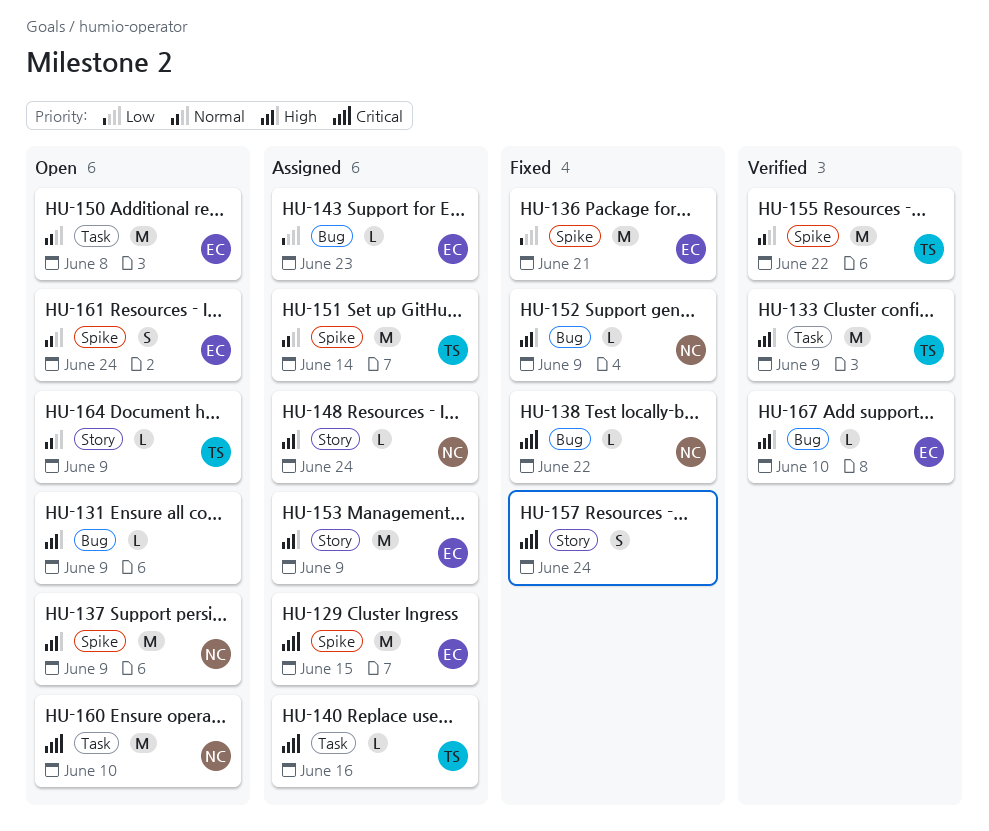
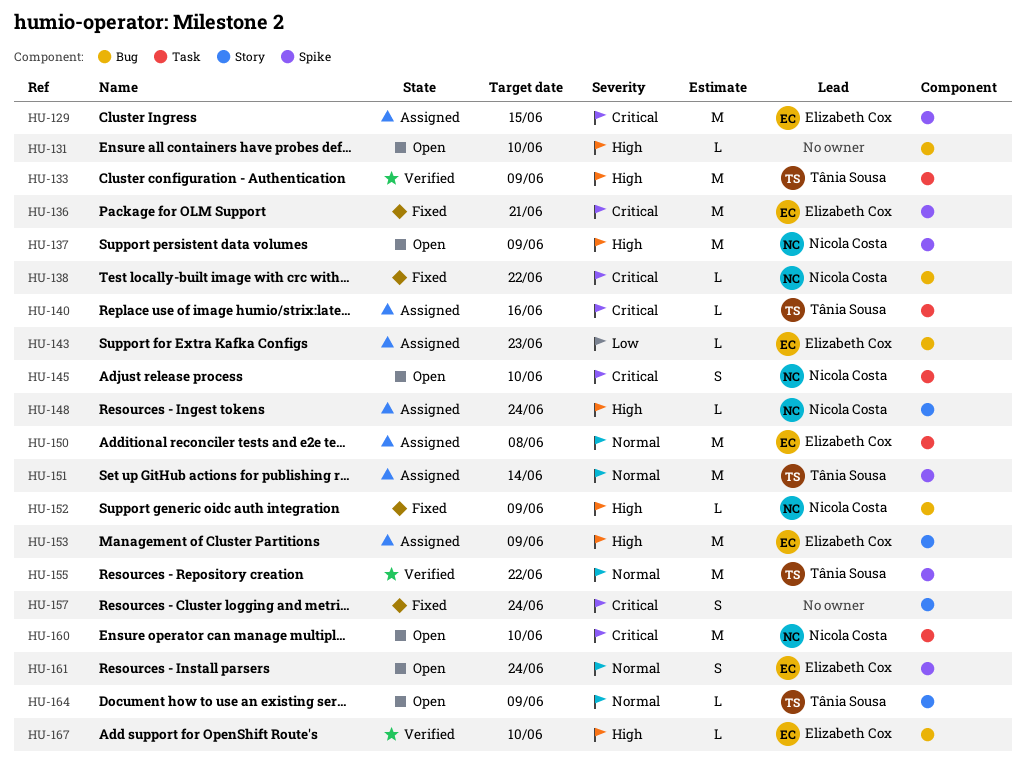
HU-131, due: Jun 9 -> Jun 10
HU-136, priority: Low -> Critical
HU-145: none -> present
HU-150, status: Open -> Assigned

